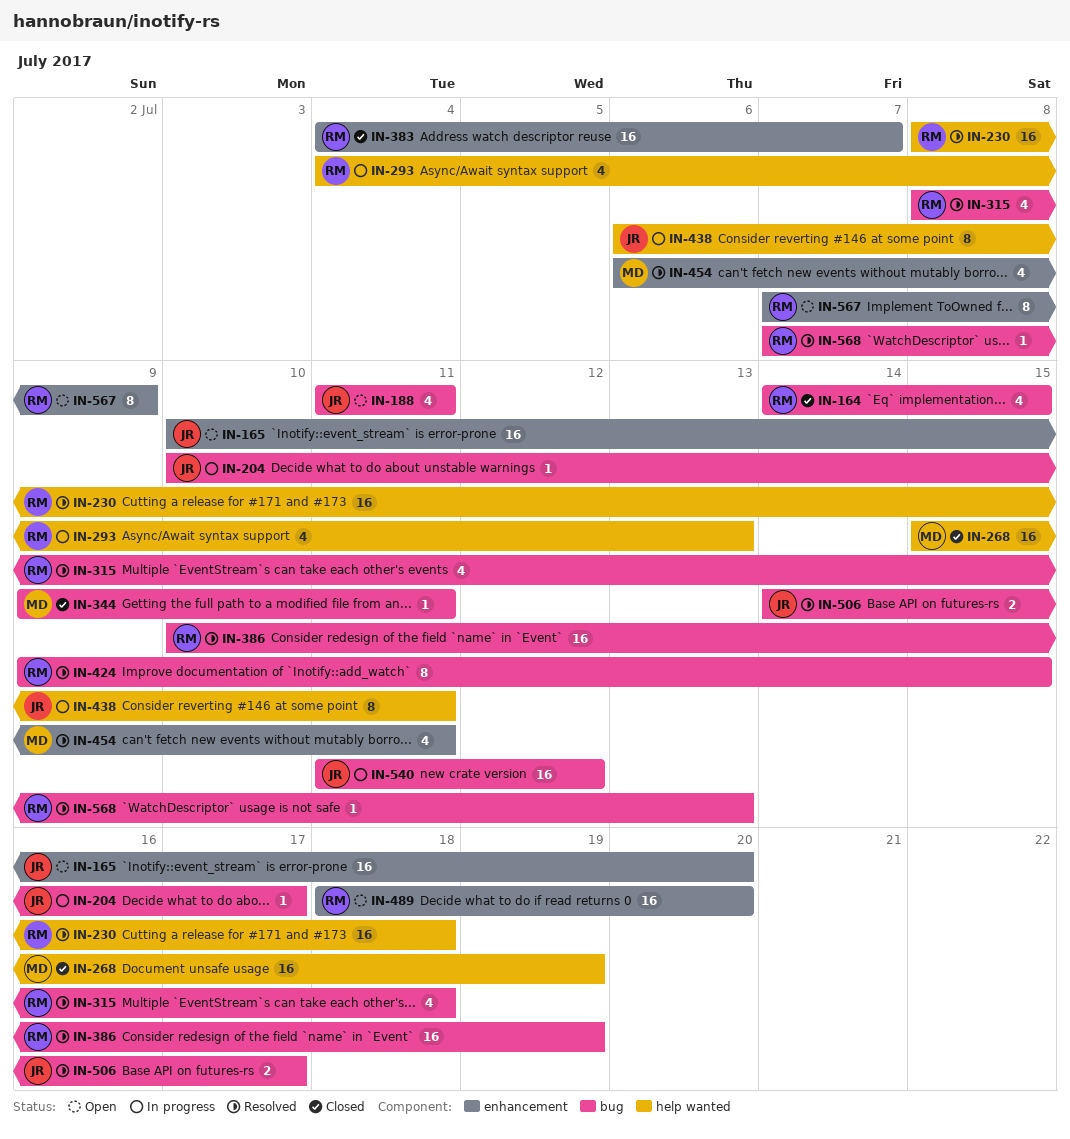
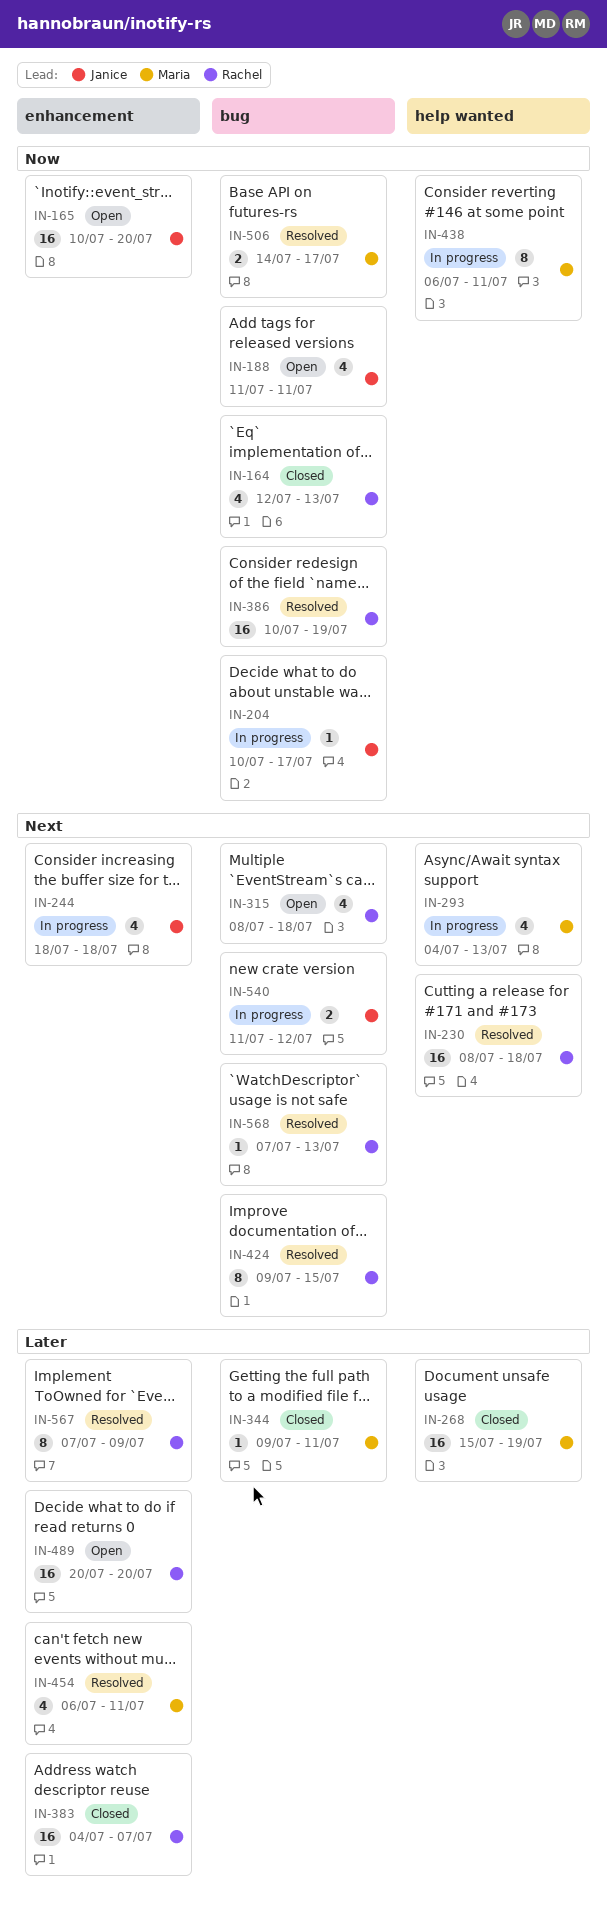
IN-164, start: Jul 14 -> Jul 12
IN-164, due: Jul 15 -> Jul 13
IN-244: none -> present
IN-293, owner: Rachel -> Maria
IN-315, status: Resolved -> Open
IN-438, owner: Janice -> Maria
IN-489, start: Jul 18 -> Jul 20
IN-506, owner: Janice -> Maria
IN-540, estimate: 16 -> 2
IN-567, status: Open -> Resolved

